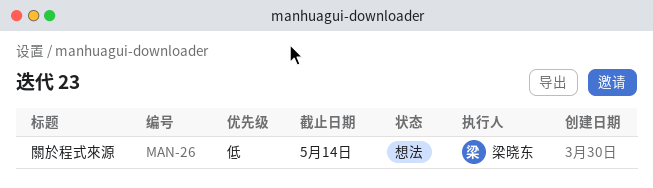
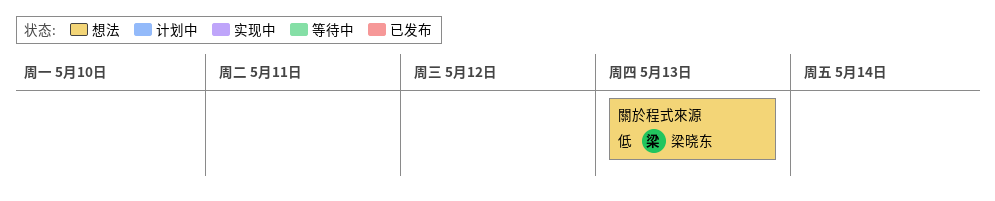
關於程式來源, due: May 14 -> May 13

